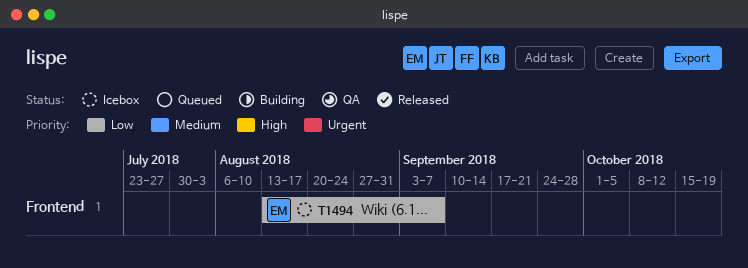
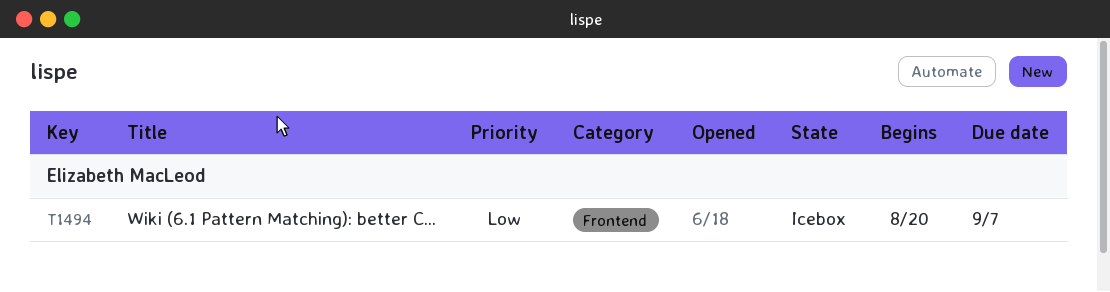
T1494, start: Aug 13 -> Aug 20

